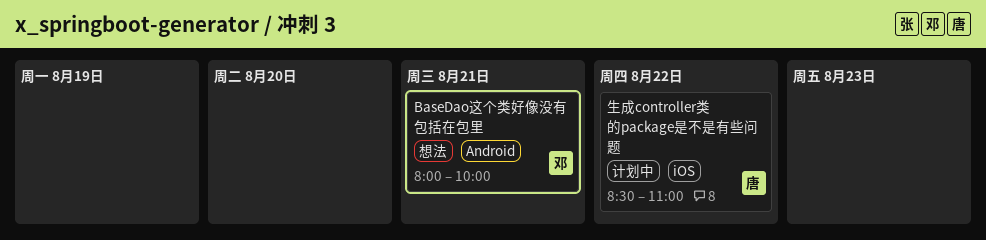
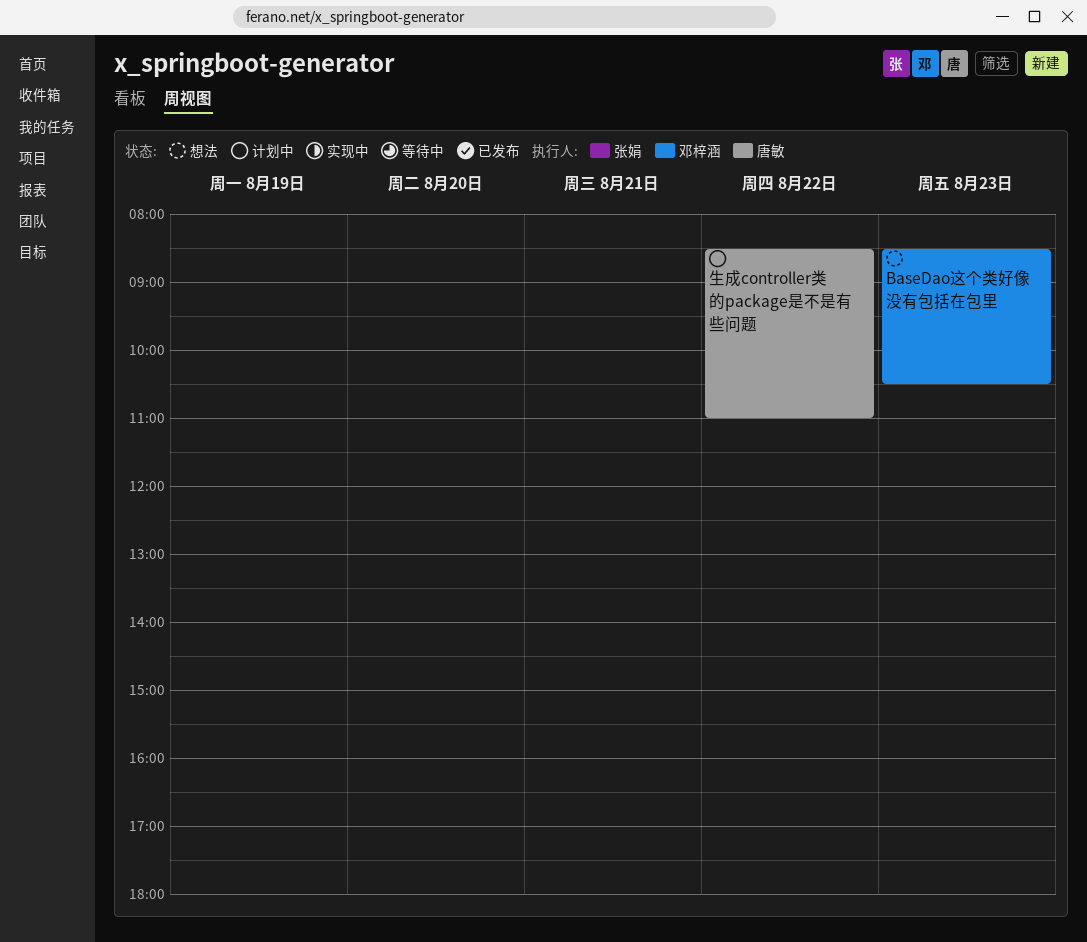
BaseDao这个类好像没有包括在包里, day: Aug 21 -> Aug 23
BaseDao这个类好像没有包括在包里, begins: 08:00 -> 08:30
BaseDao这个类好像没有包括在包里, ends: 10:00 -> 10:30

